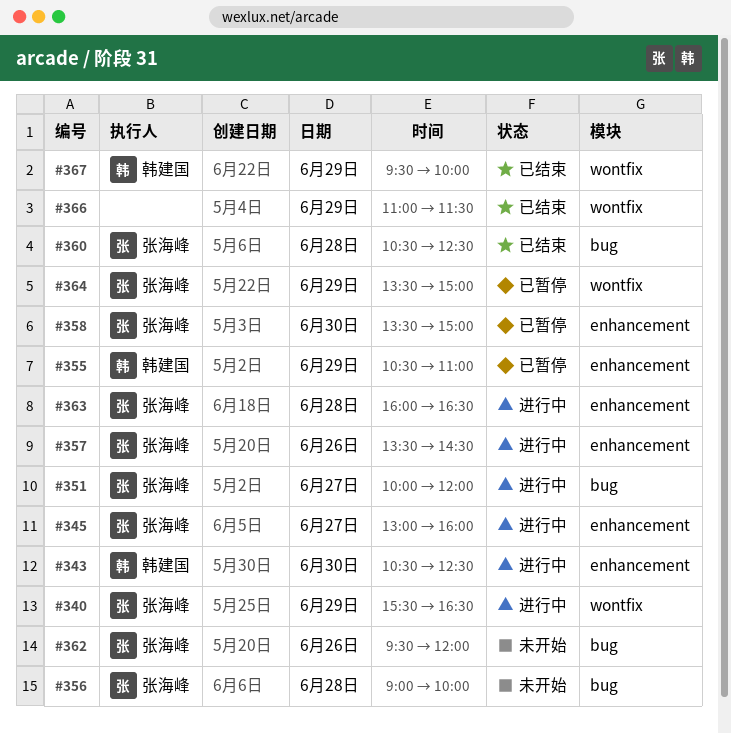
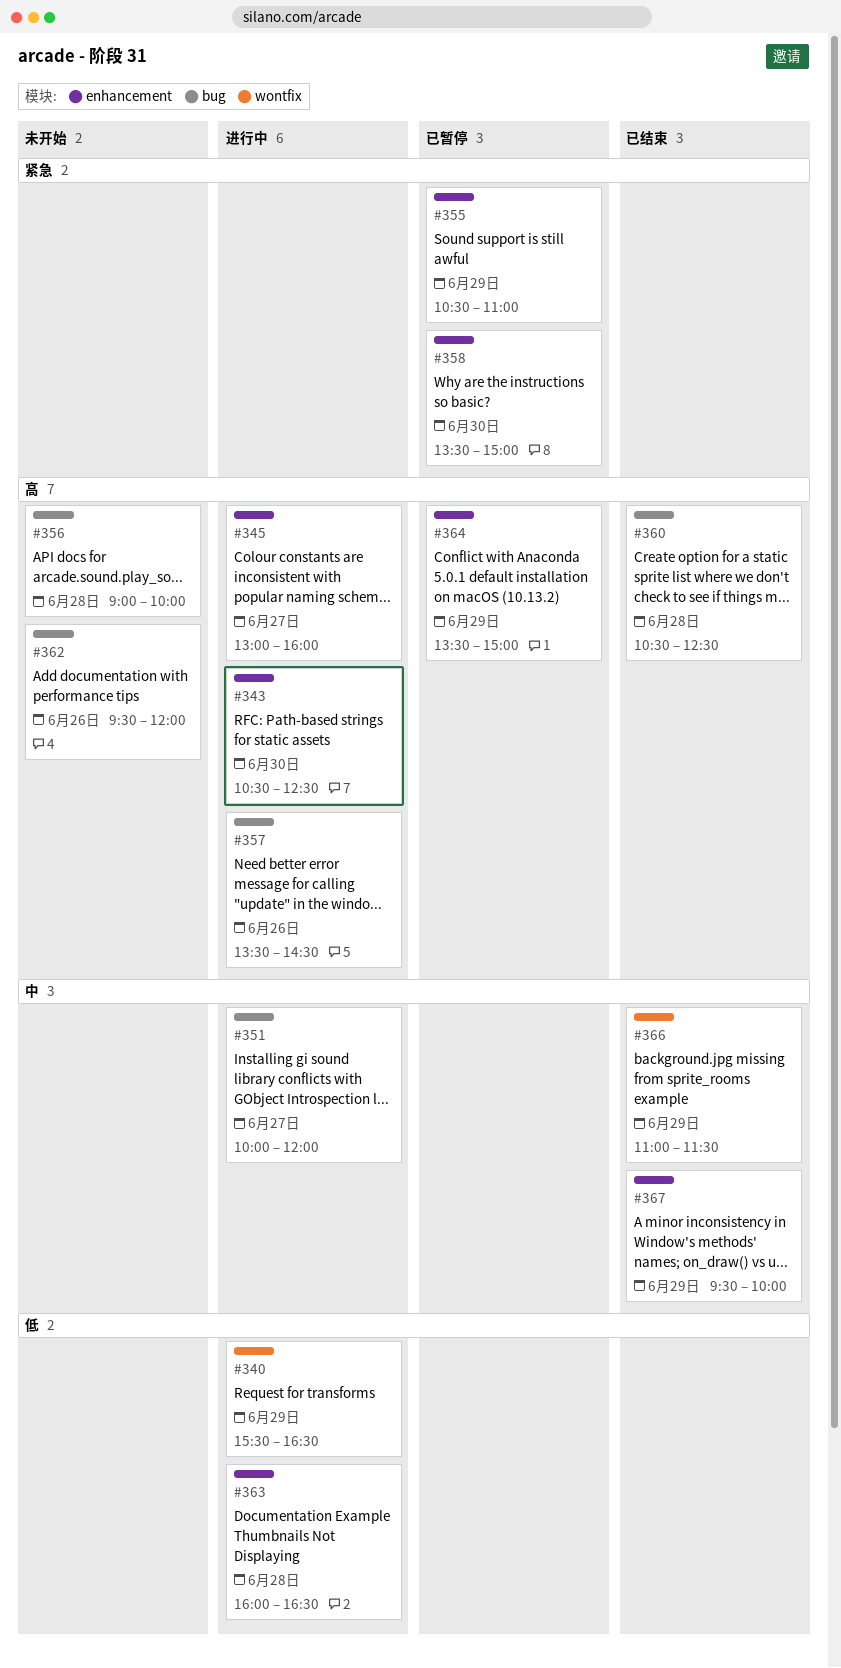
#357, label: enhancement -> bug
#364, label: wontfix -> enhancement
#367, label: wontfix -> enhancement

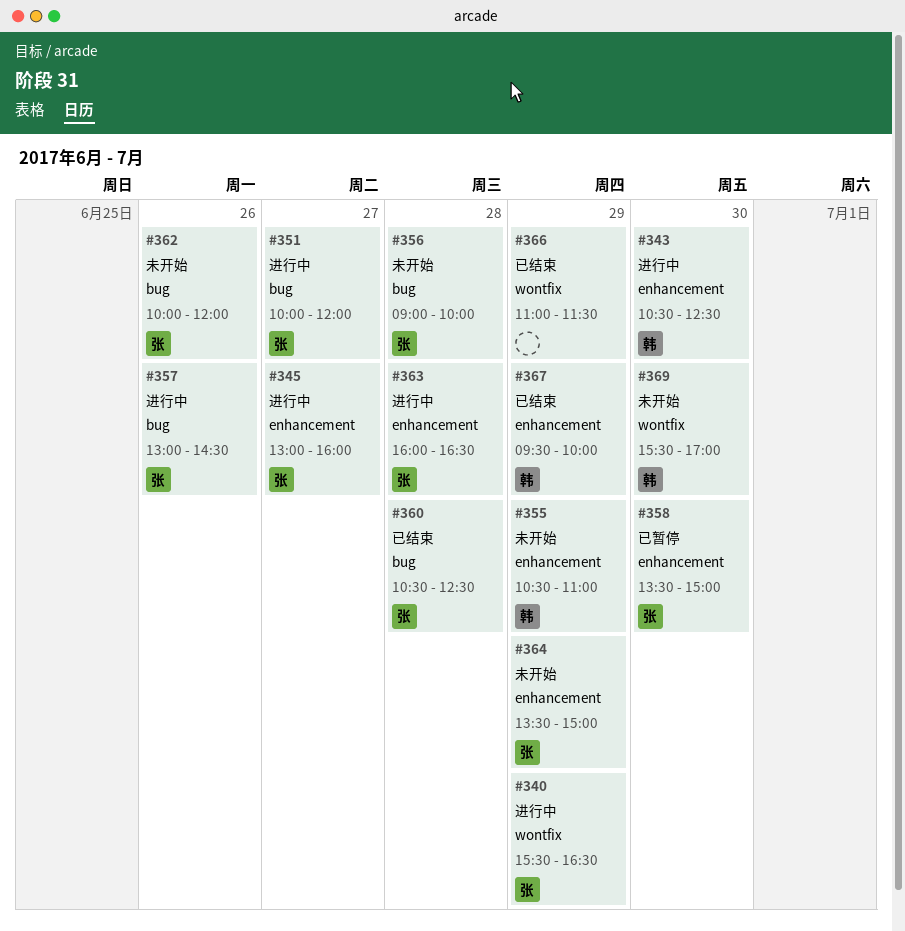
#355, status: 已暂停 -> 未开始
#357, begins: 13:30 -> 13:00
#362, begins: 09:30 -> 10:00
#364, status: 已暂停 -> 未开始
#369: none -> present

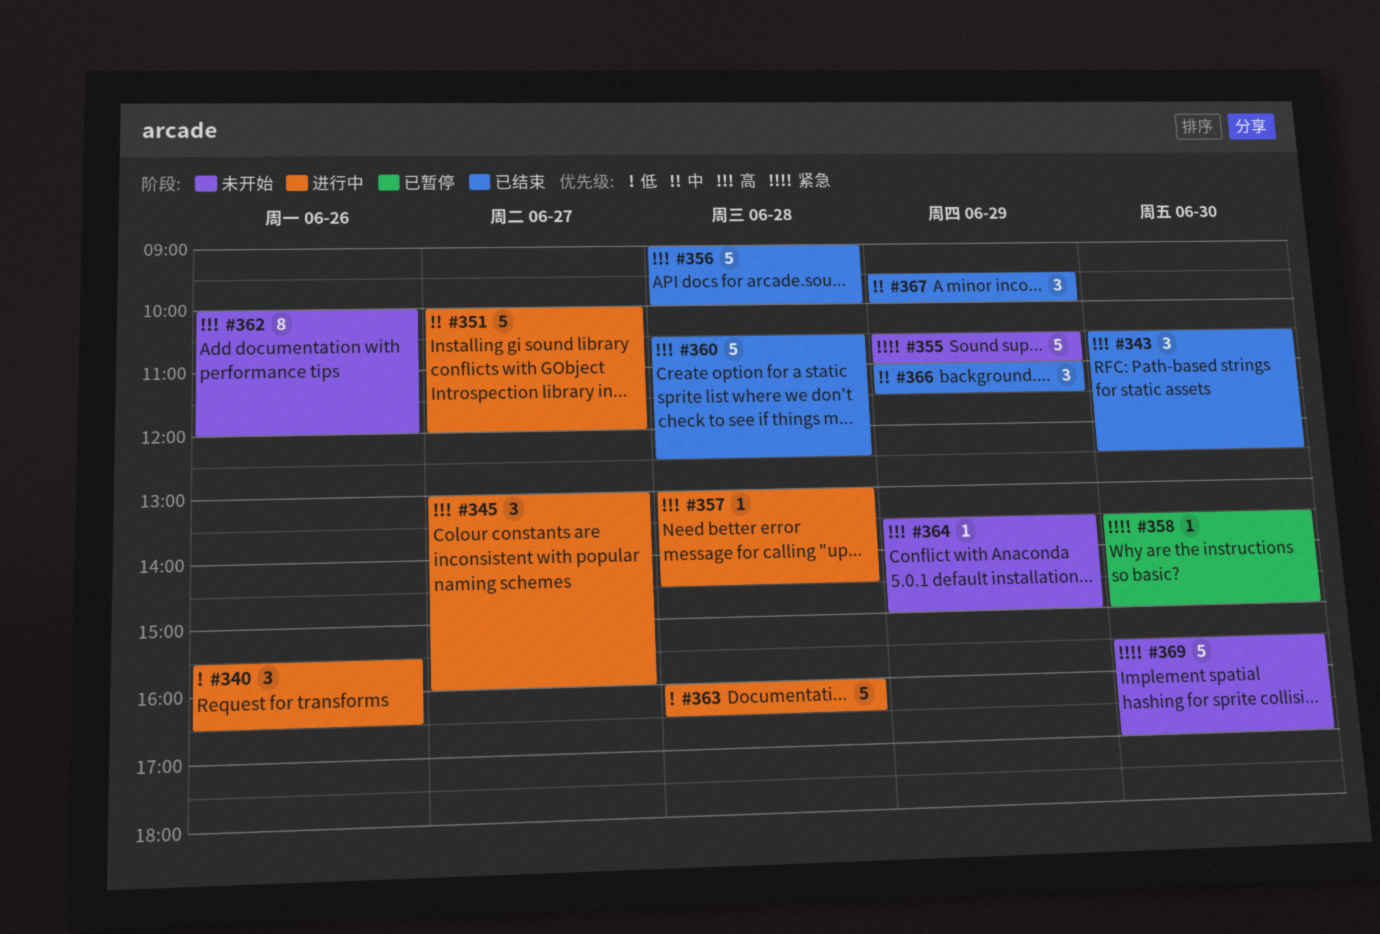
#340, day: Jun 29 -> Jun 26
#343, status: 进行中 -> 已结束
#356, status: 未开始 -> 已结束
#357, day: Jun 26 -> Jun 28

